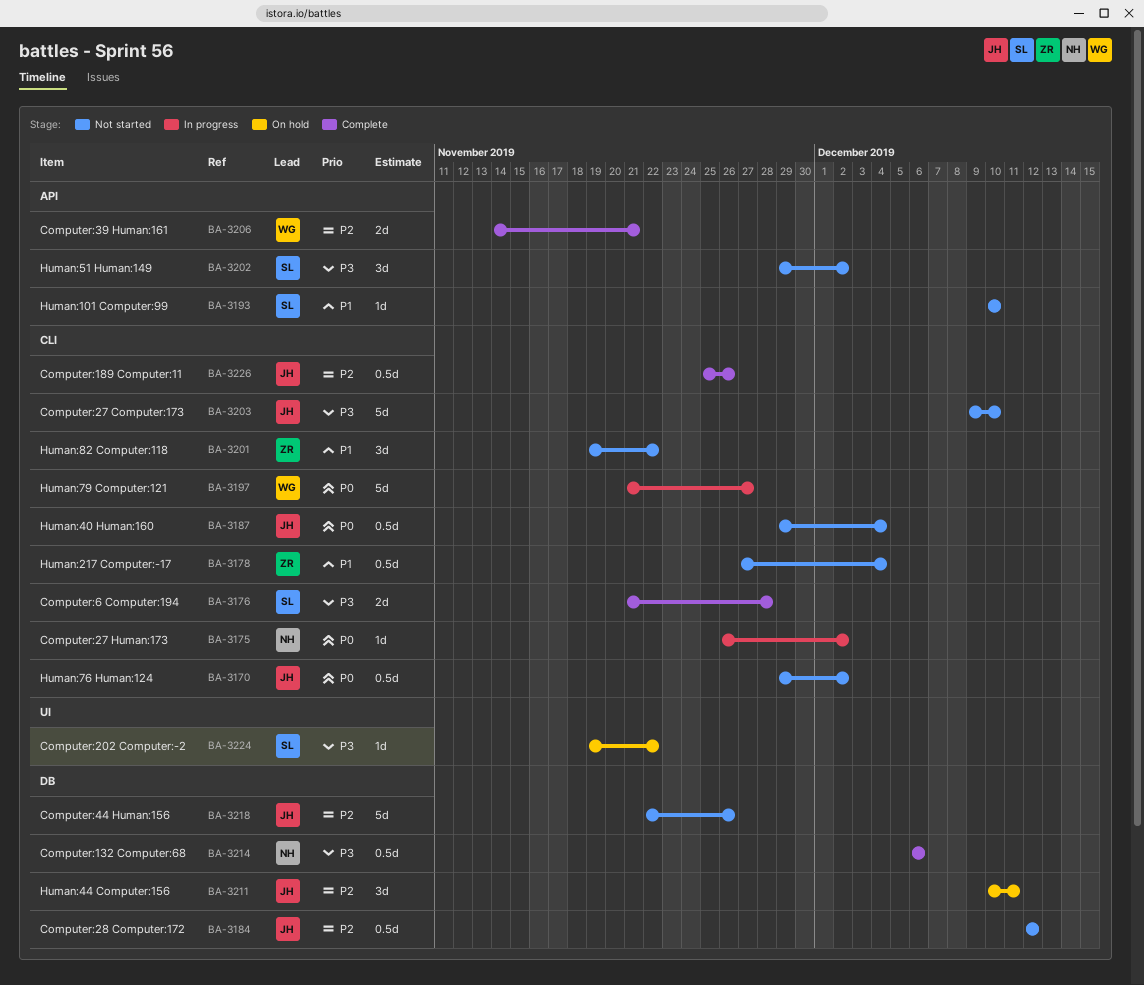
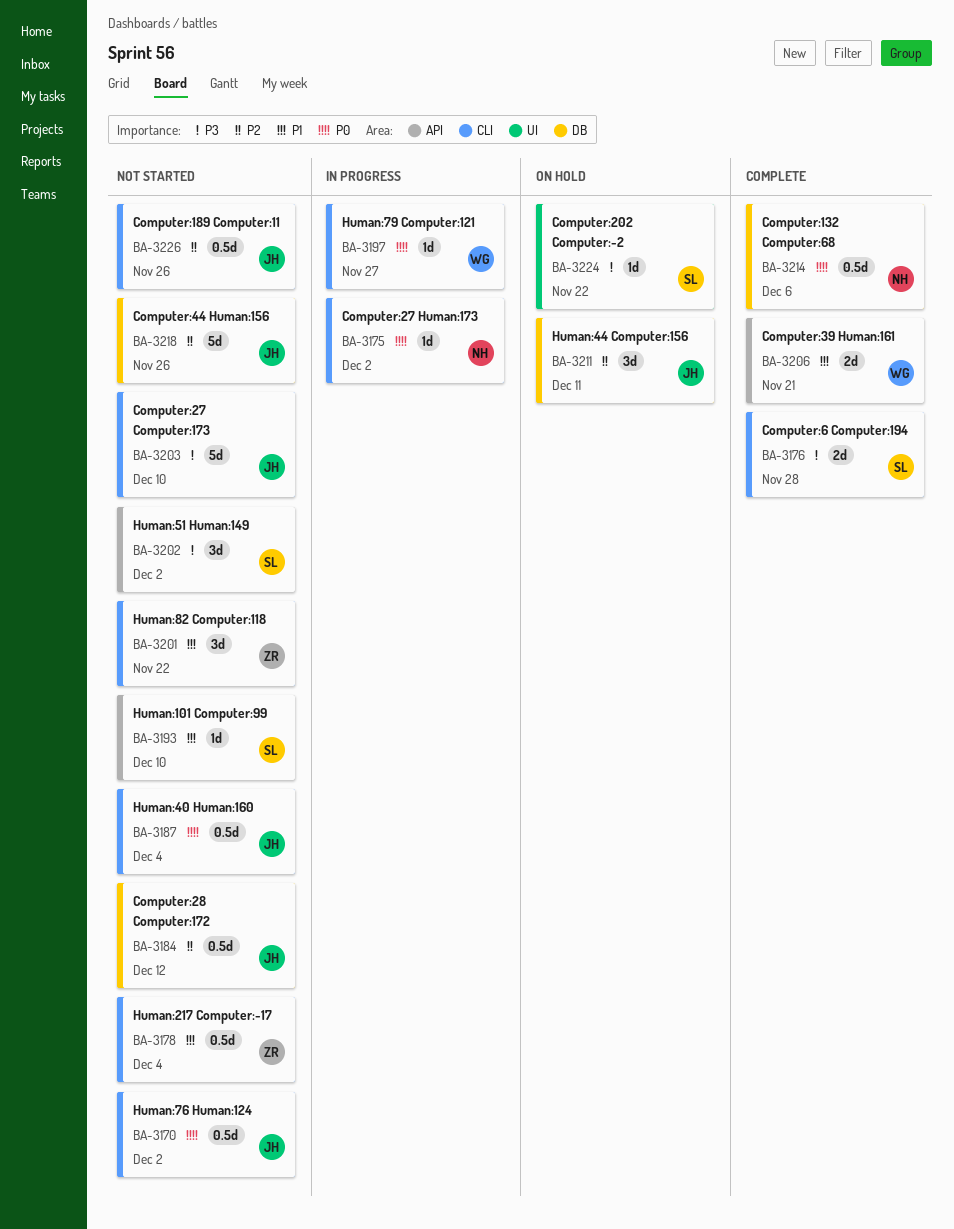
BA-3197, estimate: 5d -> 1d
BA-3206, priority: P2 -> P1
BA-3214, priority: P3 -> P0
BA-3226, status: Complete -> Not started

